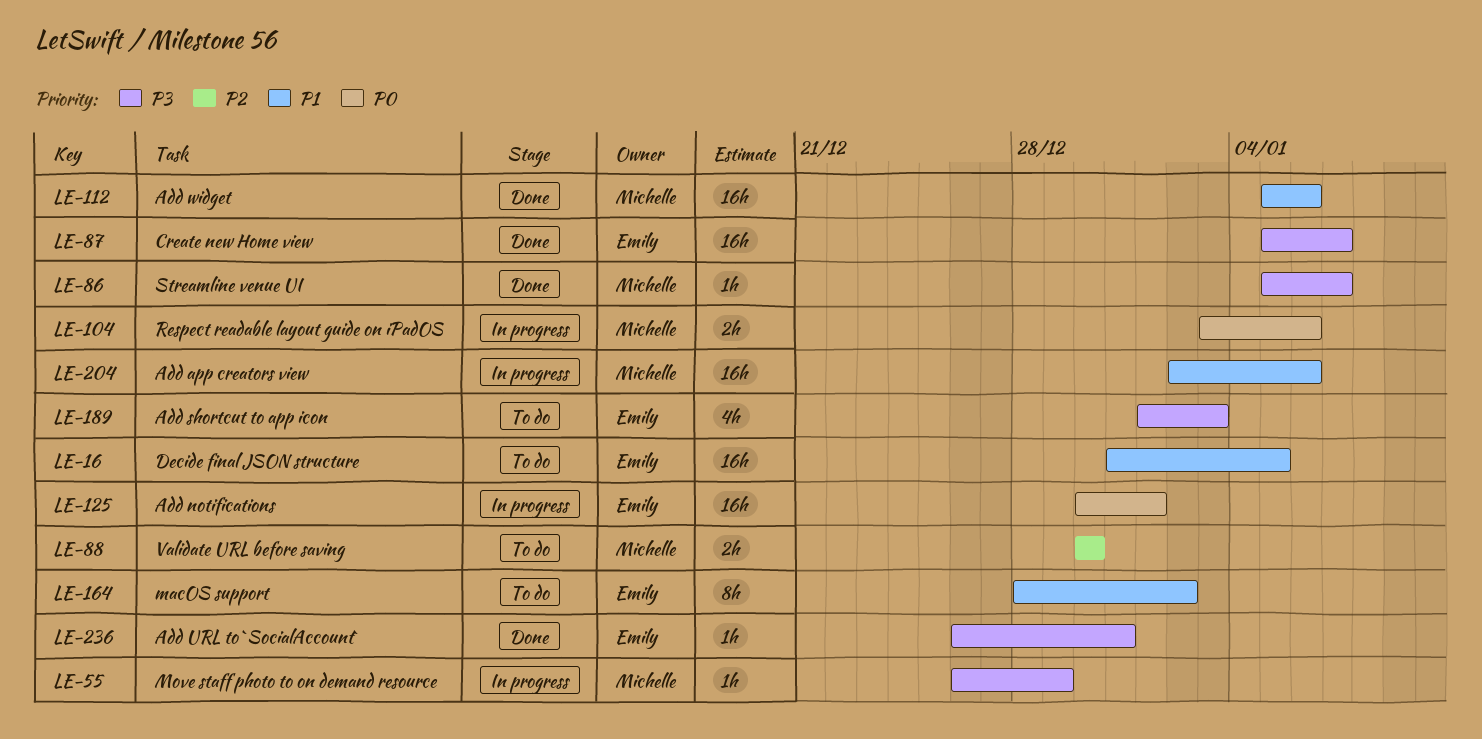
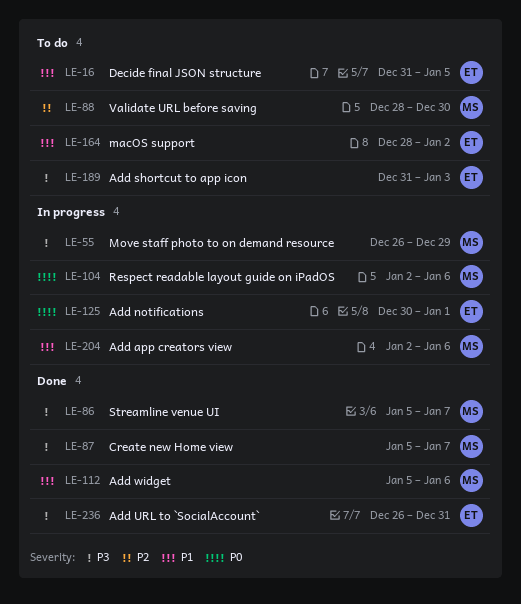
LE-87, owner: Emily -> Michelle
LE-88, start: Dec 30 -> Dec 28
LE-104, start: Jan 3 -> Jan 2
LE-189, start: Jan 1 -> Dec 31

